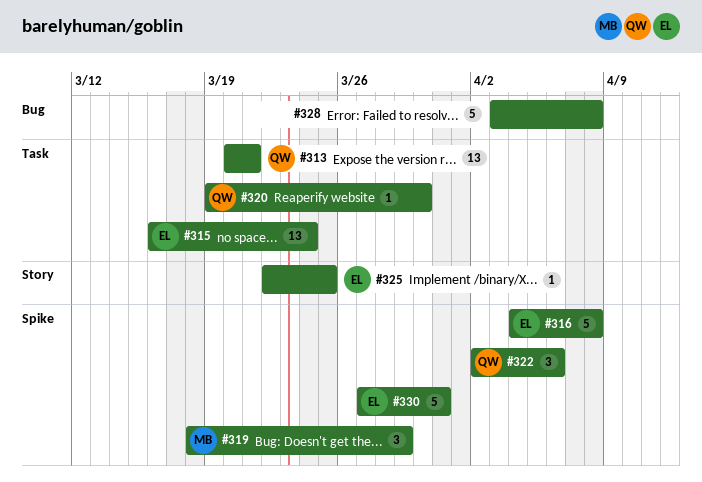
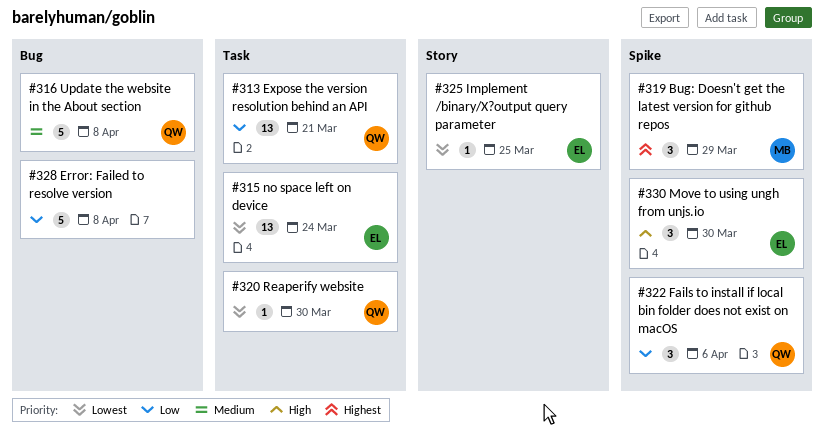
#316, owner: EL -> QW
#316, label: Spike -> Bug
#330, estimate: 5 -> 3
#330, due: Mar 31 -> Mar 30

